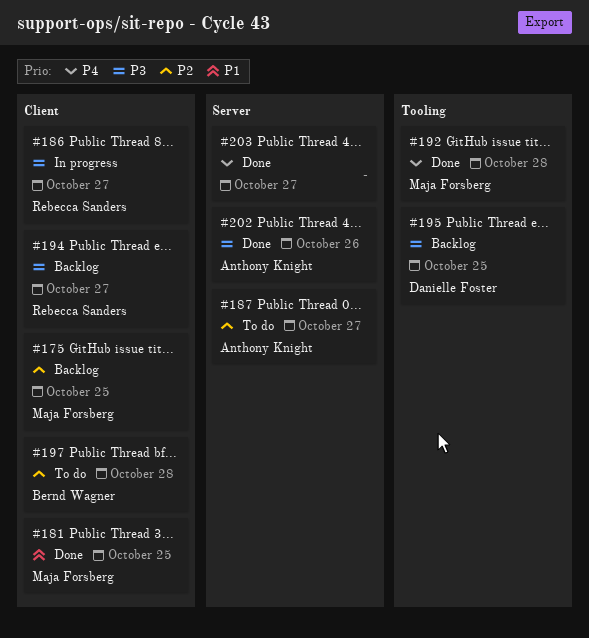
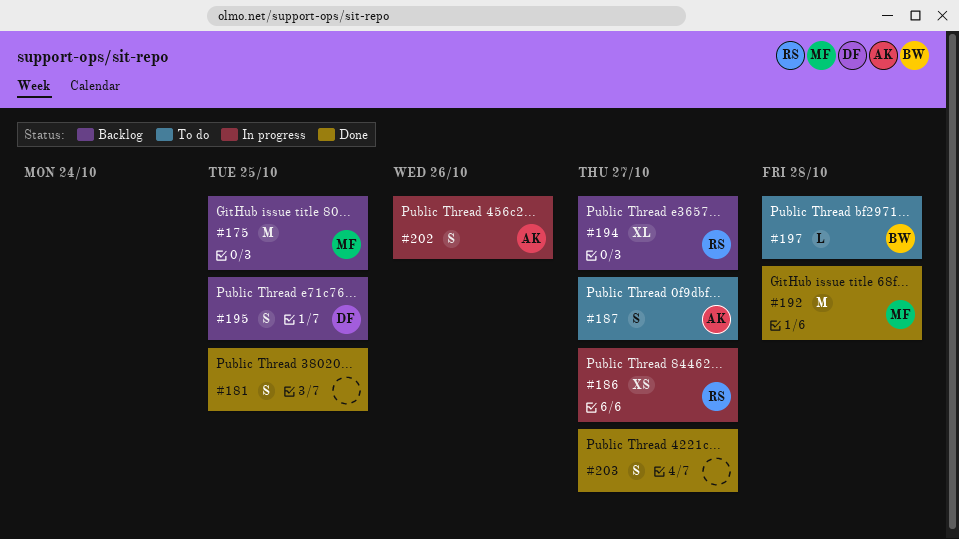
#181, owner: Maja Forsberg -> none
#202, status: Done -> In progress

